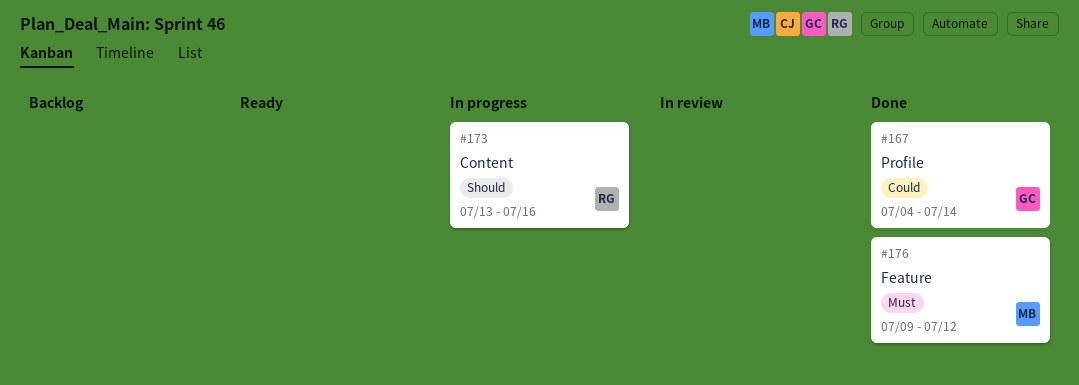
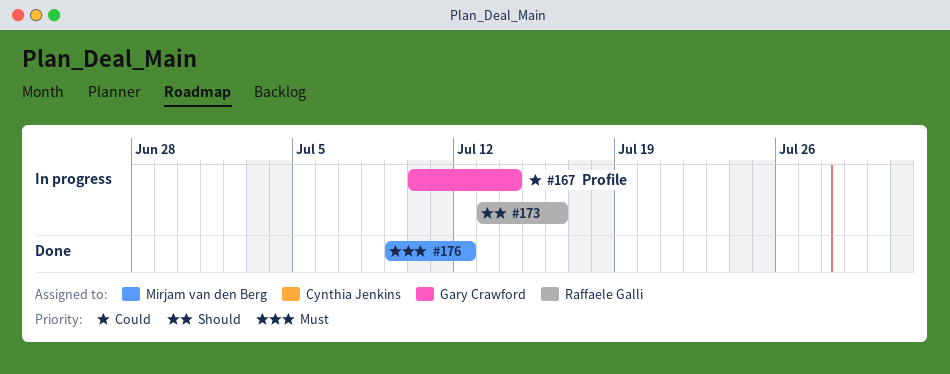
#167, status: Done -> In progress
#167, start: Jul 4 -> Jul 10

